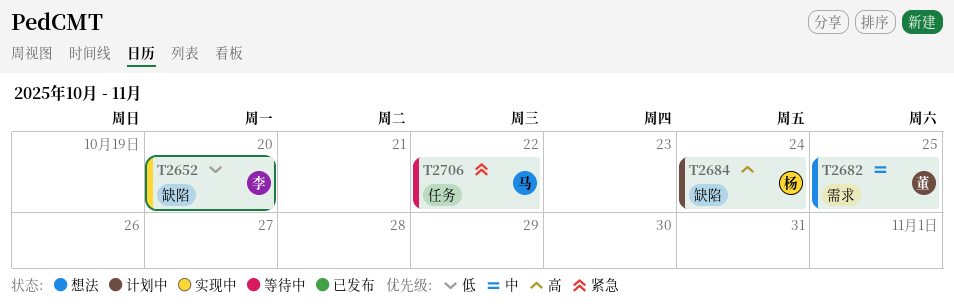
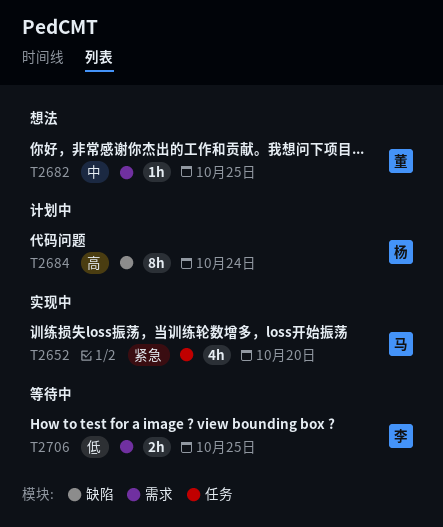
T2652, owner: 李 -> 马
T2652, priority: 低 -> 紧急
T2652, label: 缺陷 -> 任务
T2706, owner: 马 -> 李
T2706, priority: 紧急 -> 低
T2706, label: 任务 -> 需求
T2706, due: Oct 22 -> Oct 25

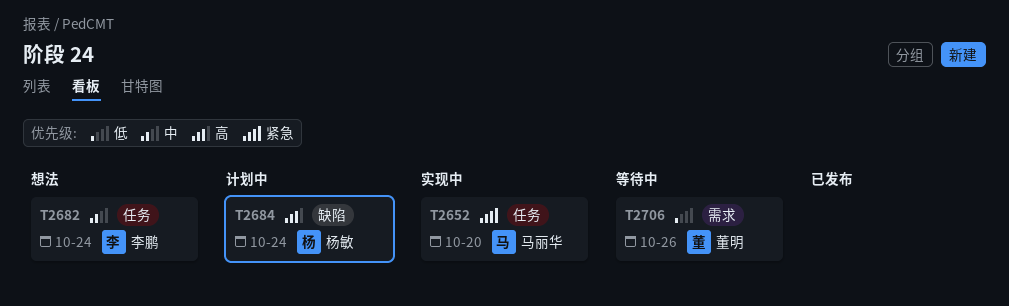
T2682, owner: 董明 -> 李鹏
T2682, label: 需求 -> 任务
T2682, due: Oct 25 -> Oct 24
T2706, owner: 李鹏 -> 董明
T2706, due: Oct 25 -> Oct 26

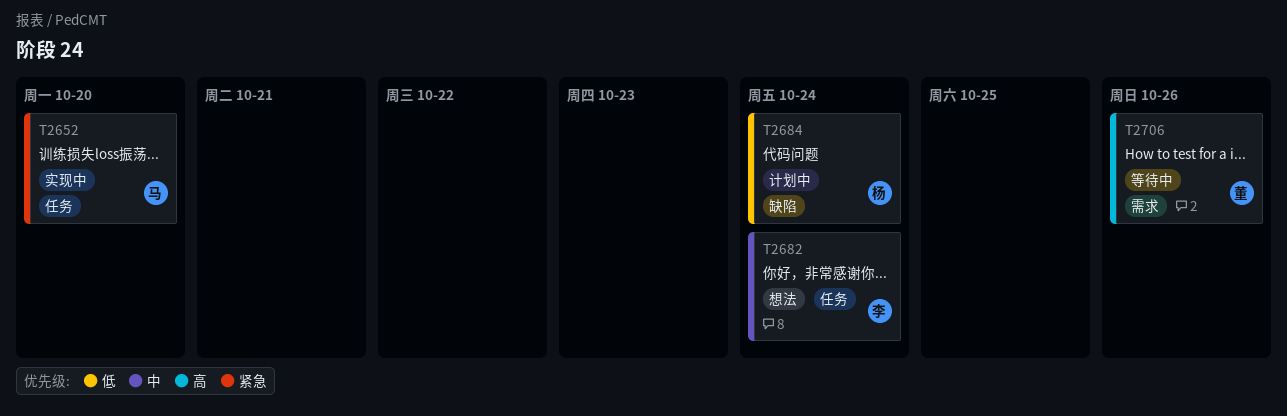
T2684, priority: 高 -> 低
T2706, priority: 低 -> 高

